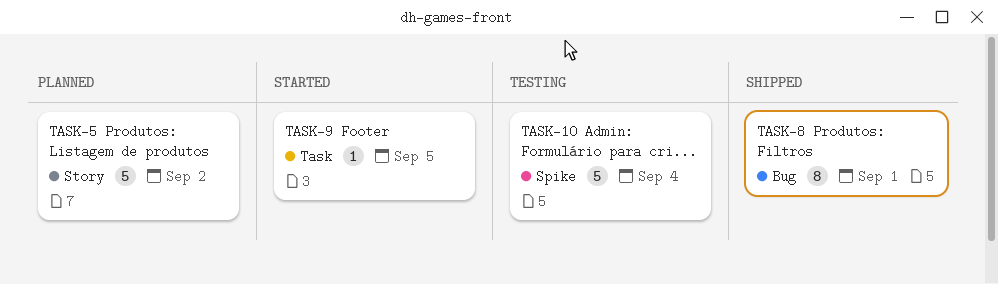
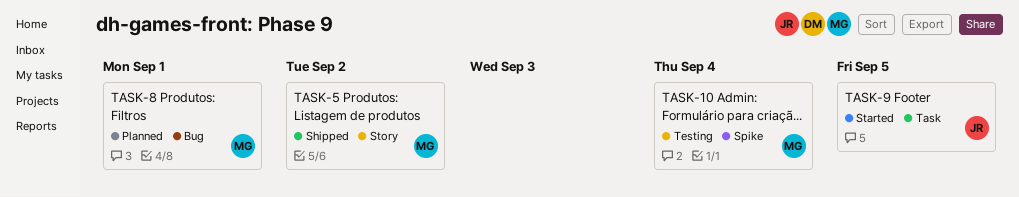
TASK-5, status: Planned -> Shipped
TASK-8, status: Shipped -> Planned

